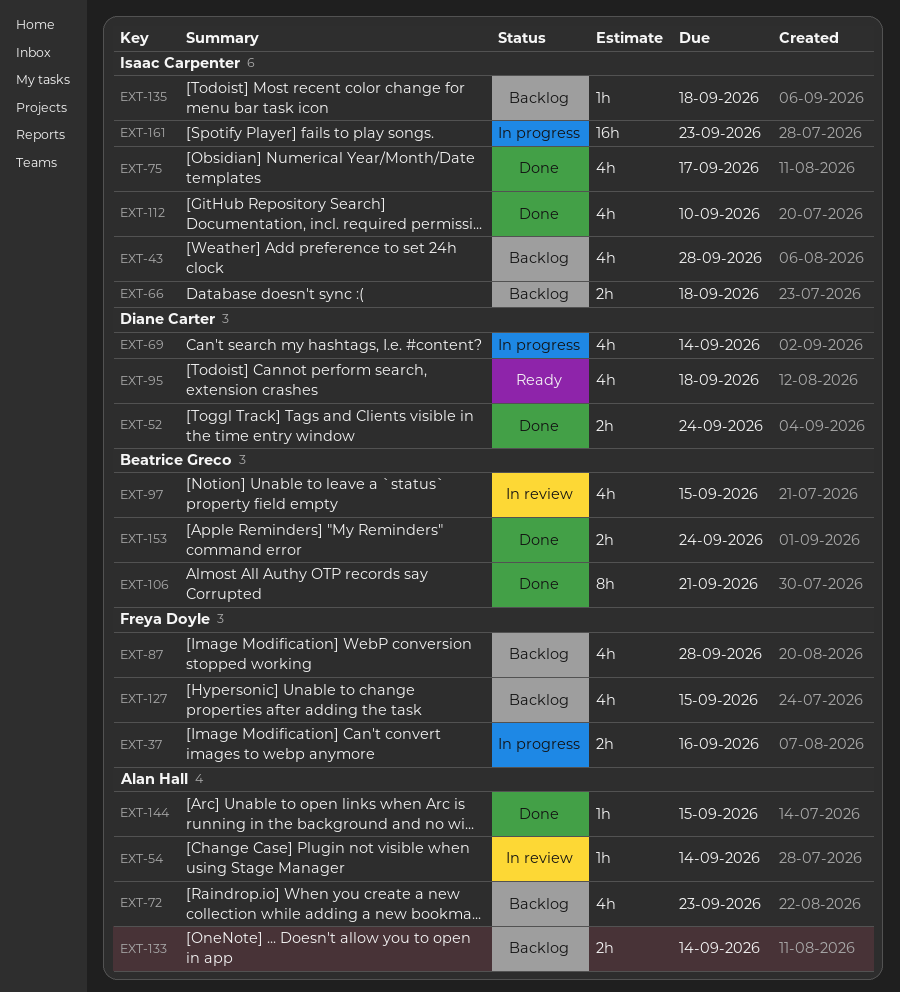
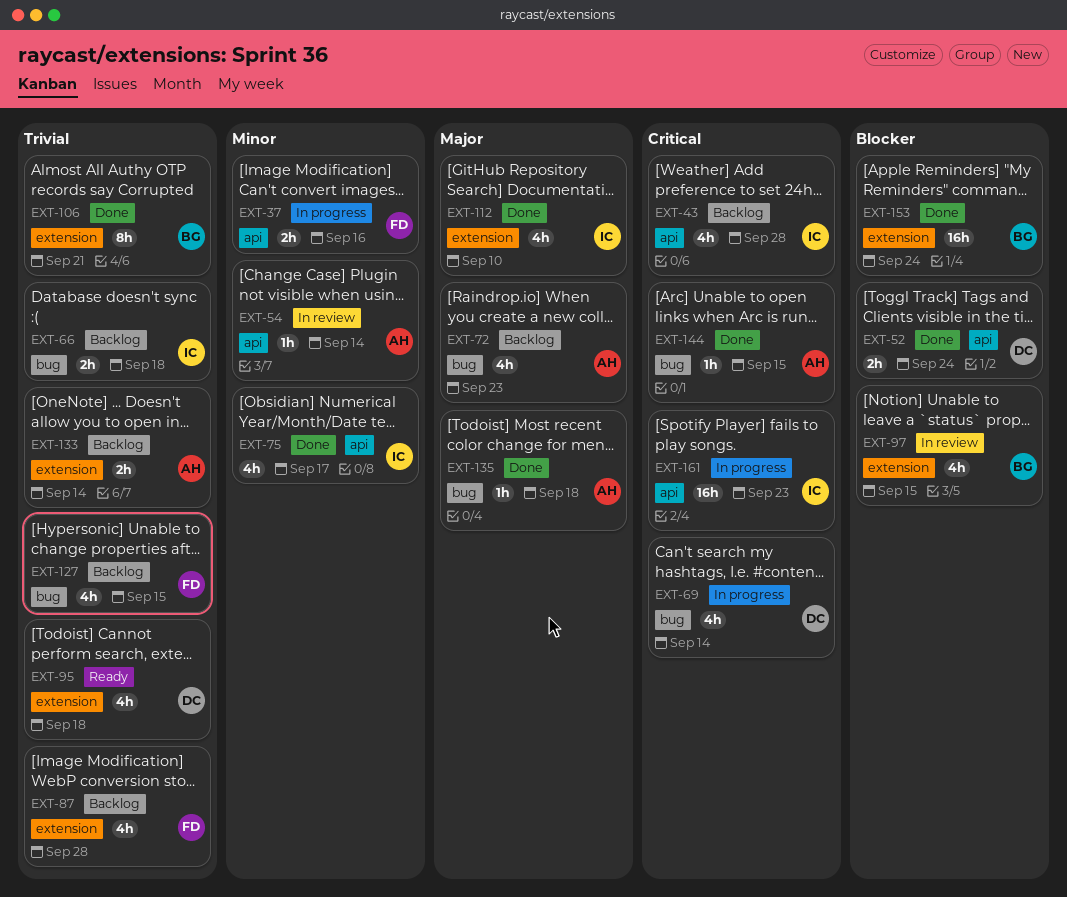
EXT-135, status: Backlog -> Done
EXT-135, owner: Isaac Carpenter -> Alan Hall
EXT-153, estimate: 2h -> 16h

